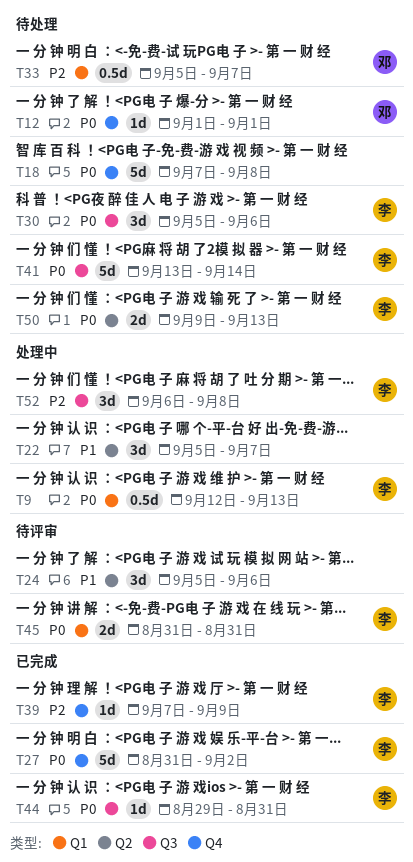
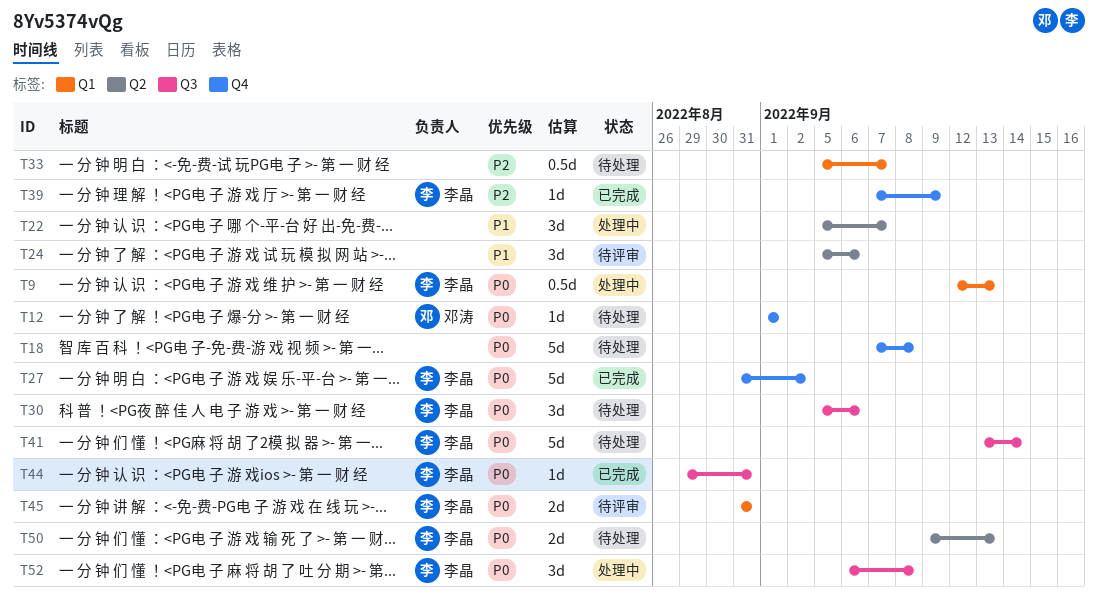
T33, owner: 邓涛 -> none
T52, priority: P2 -> P0

